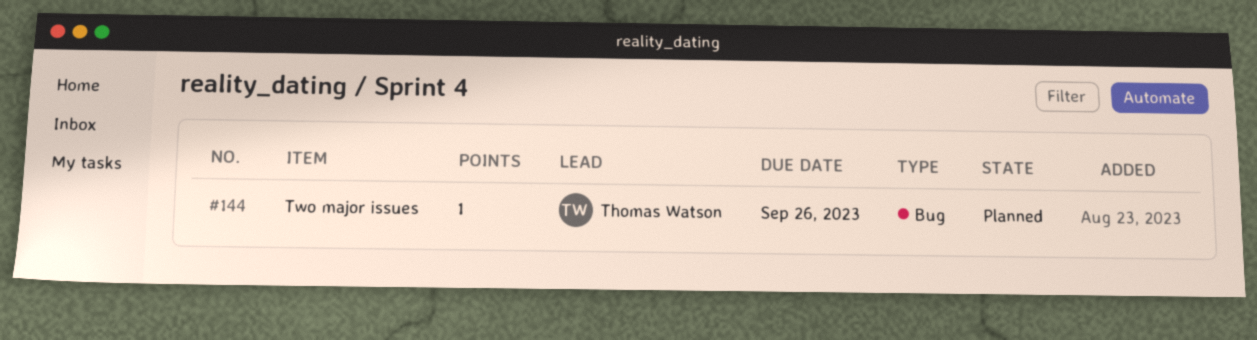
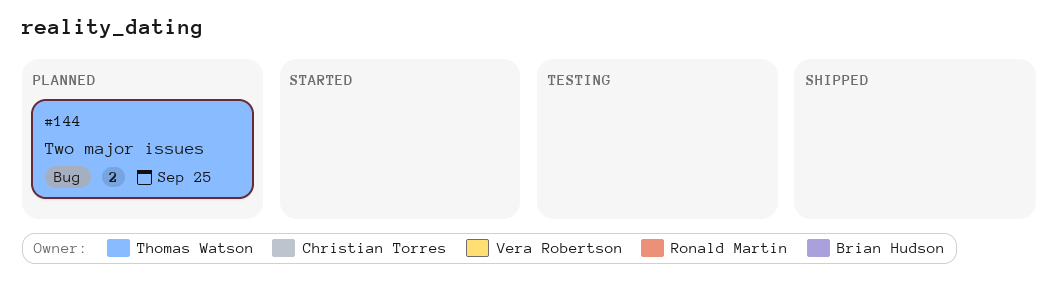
#144, estimate: 1 -> 2
#144, due: Sep 26 -> Sep 25

